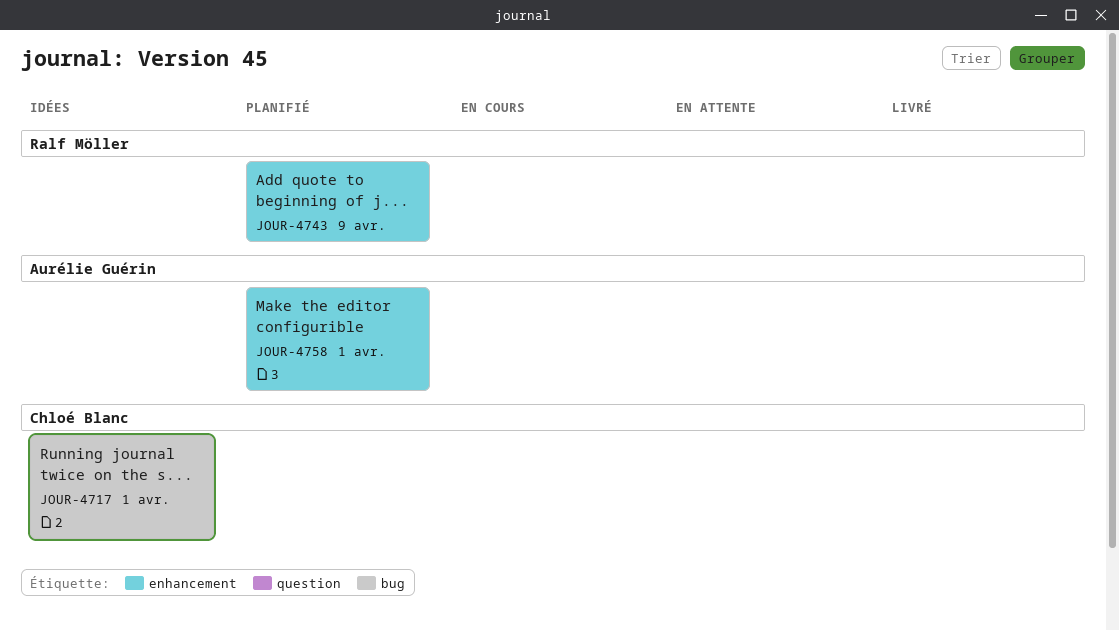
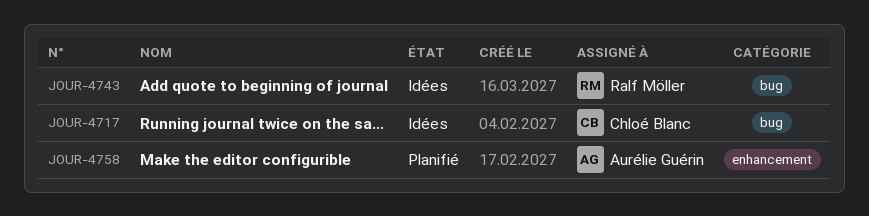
JOUR-4743, status: Planifié -> Idées
JOUR-4743, label: enhancement -> bug

